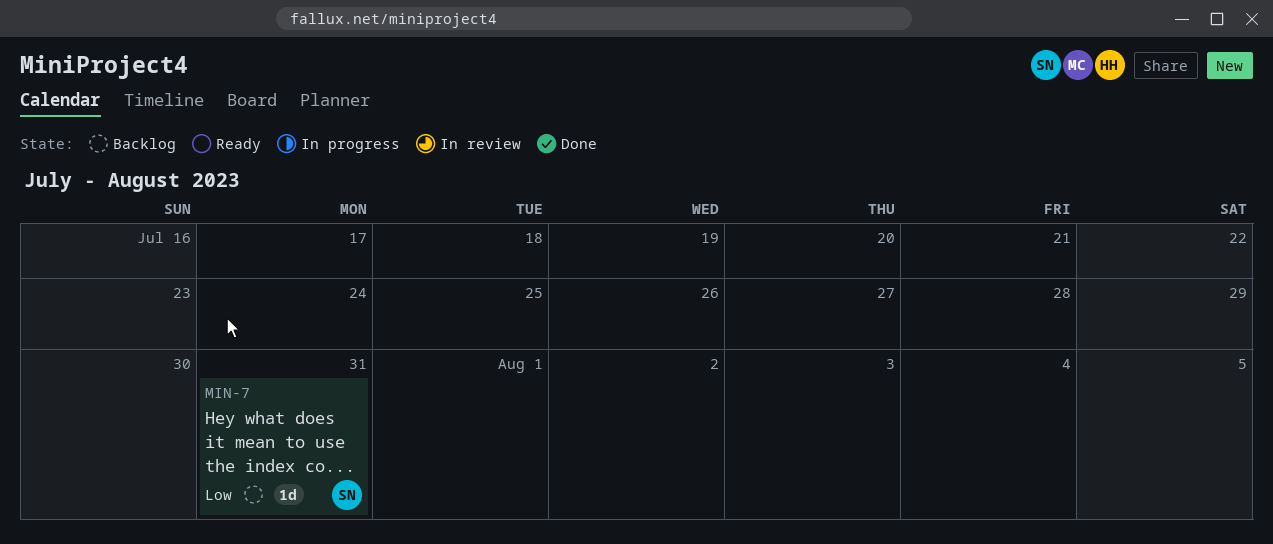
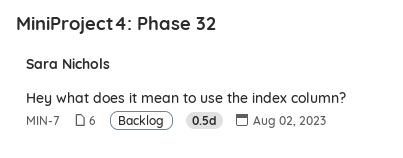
MIN-7, estimate: 1d -> 0.5d
MIN-7, due: Jul 31 -> Aug 2

